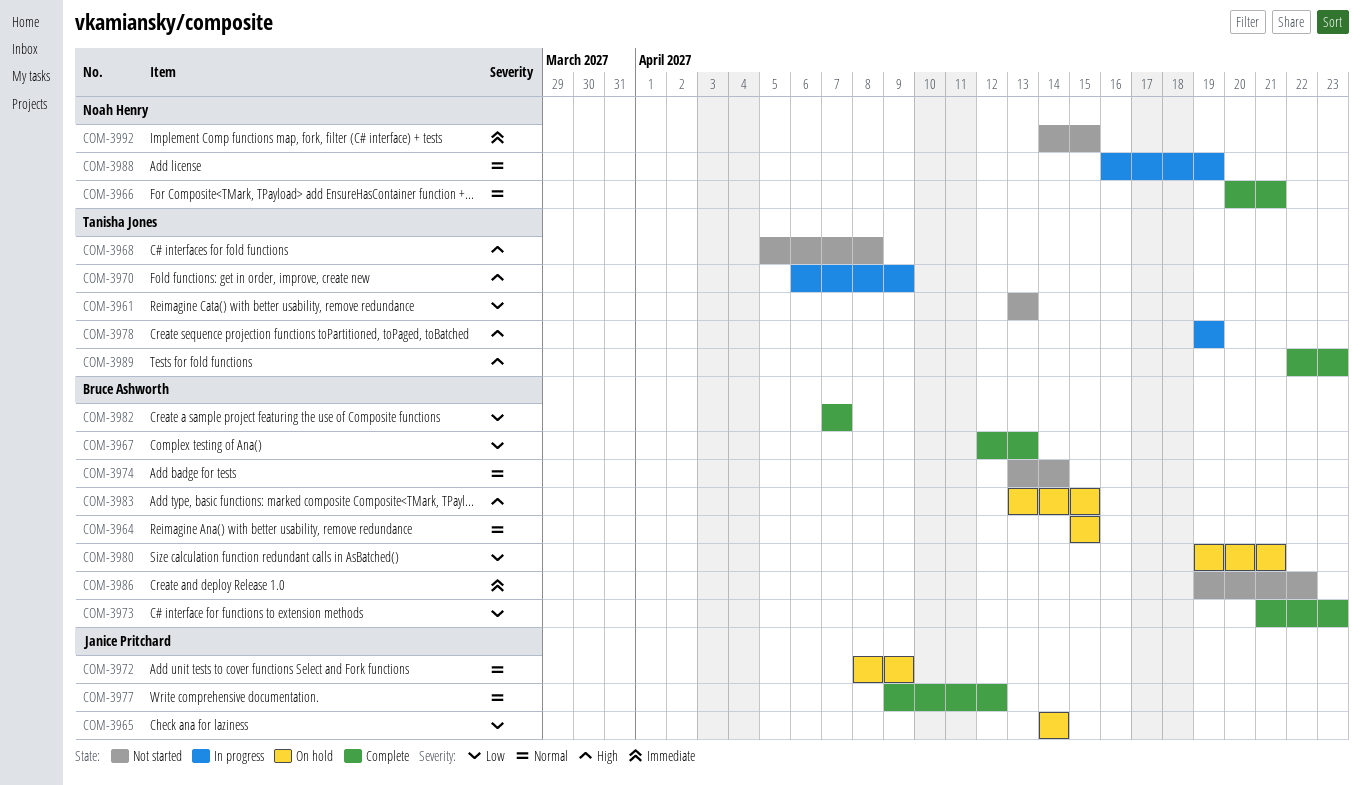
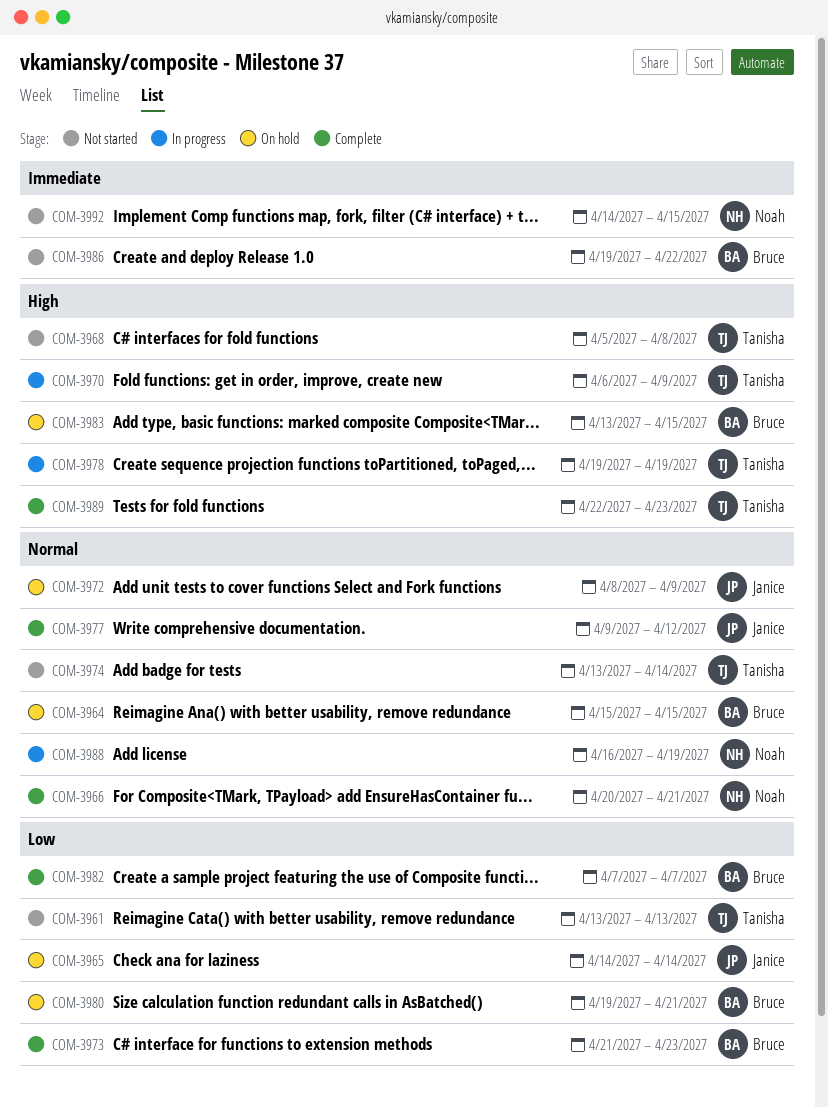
COM-3967: present -> none
COM-3974, owner: Bruce Ashworth -> Tanisha Jones

